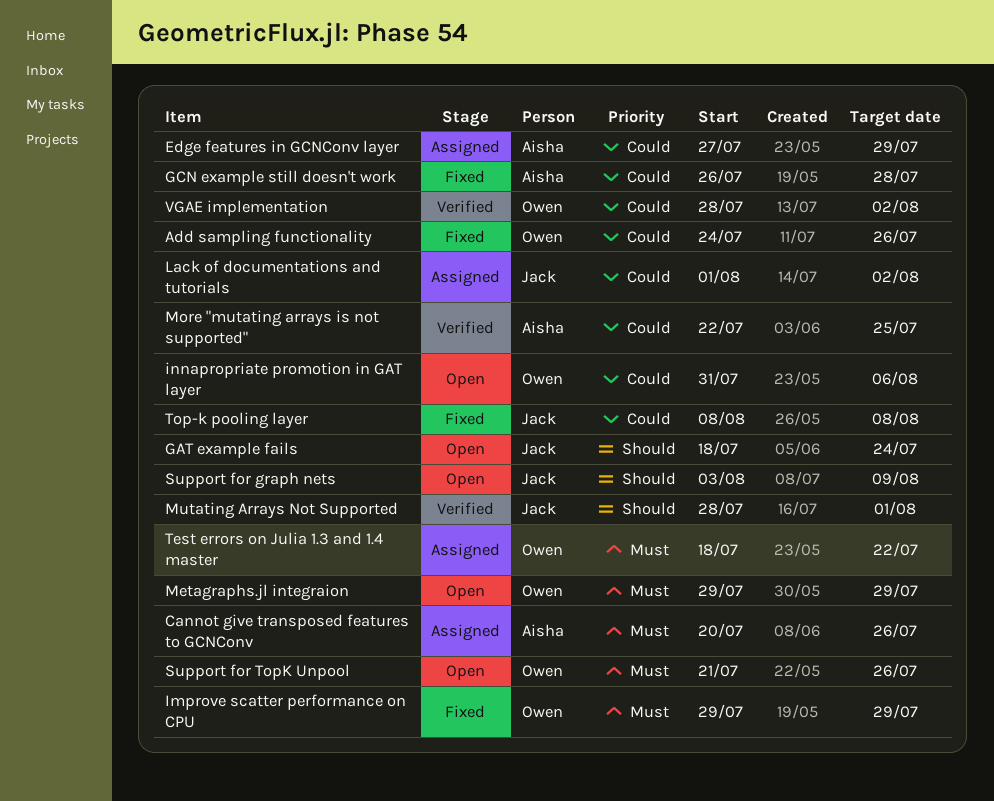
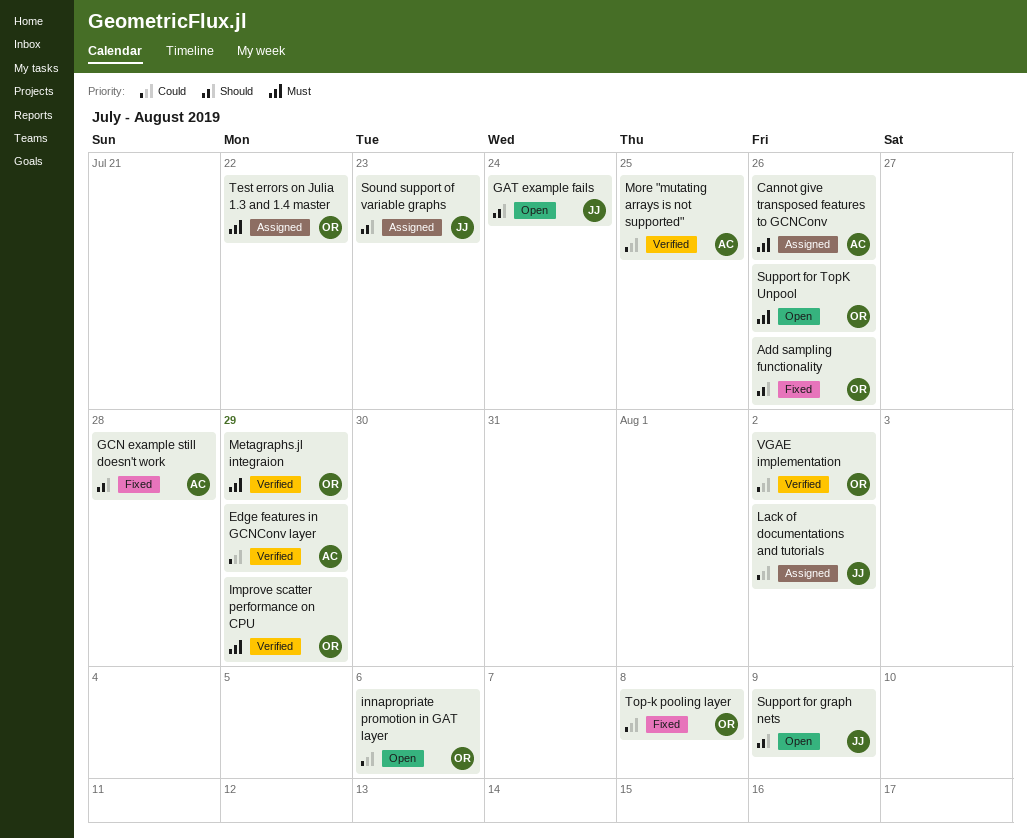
Add sampling functionality, priority: Could -> Should
Edge features in GCNConv layer, status: Assigned -> Verified
GCN example still doesn't work, priority: Could -> Should
Improve scatter performance on CPU, status: Fixed -> Verified
Metagraphs.jl integraion, status: Open -> Verified
Mutating Arrays Not Supported: present -> none
Sound support of variable graphs: none -> present
Top-k pooling layer, owner: Jack -> Owen

